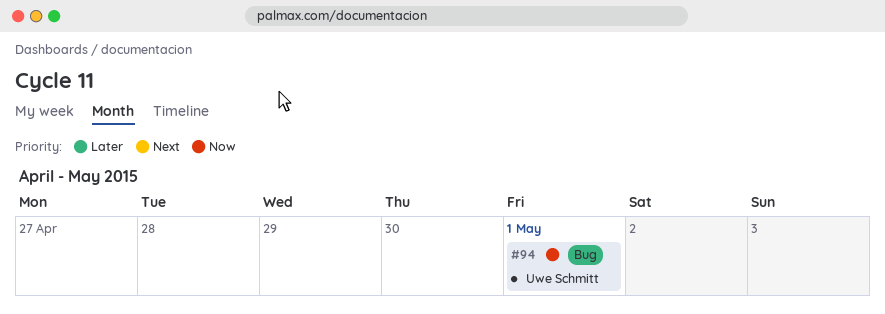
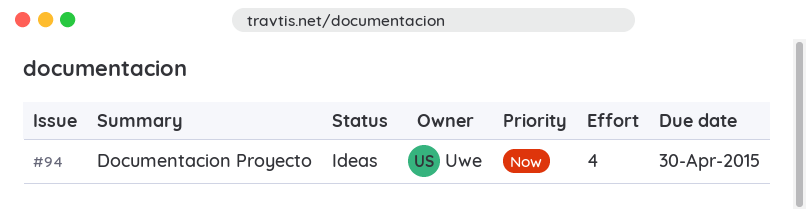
#94, estimate: 1 -> 4
#94, due: May 1 -> Apr 30

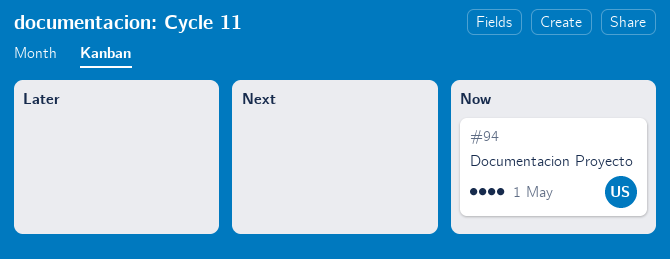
#94, due: Apr 30 -> May 1

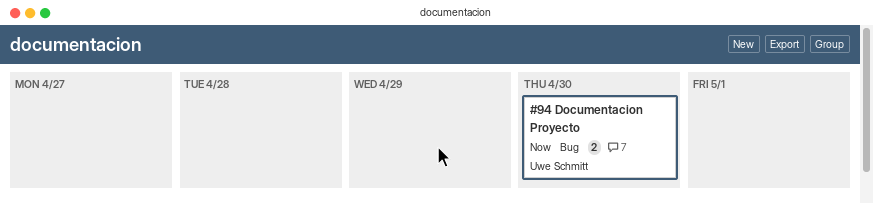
#94, estimate: 4 -> 2
#94, due: May 1 -> Apr 30

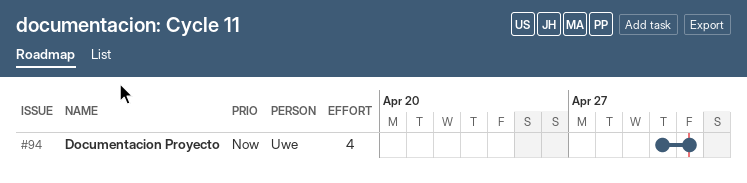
#94, estimate: 2 -> 4
#94, due: Apr 30 -> May 1

